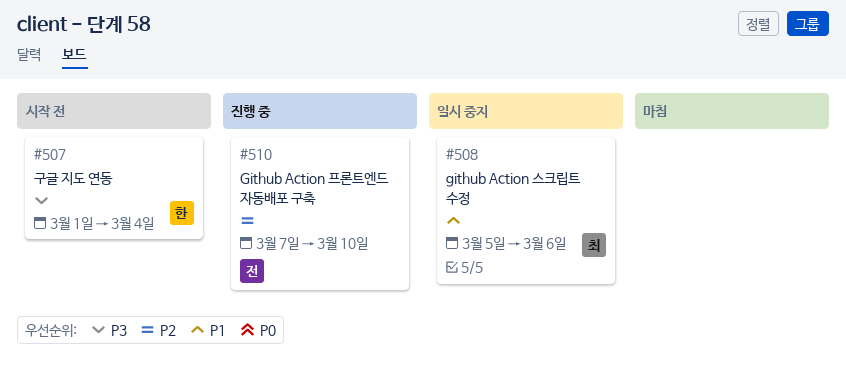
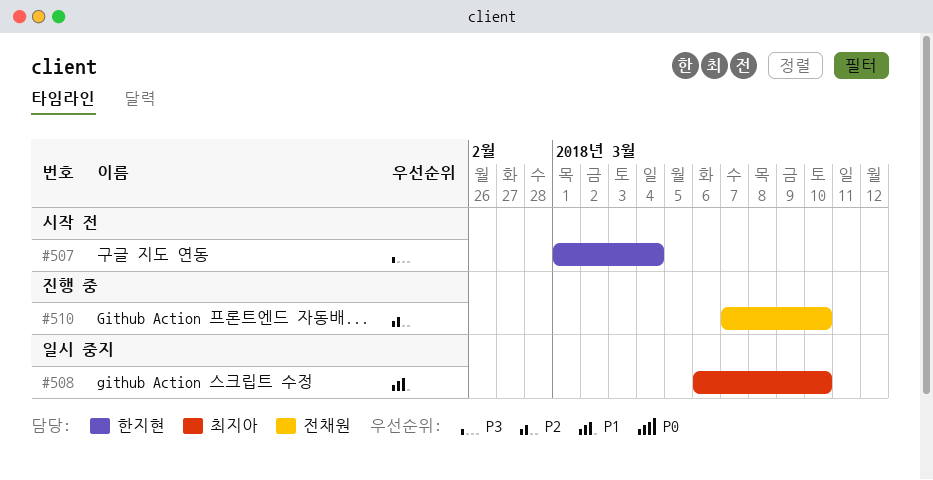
#508, start: Mar 5 -> Mar 6
#508, due: Mar 6 -> Mar 10

